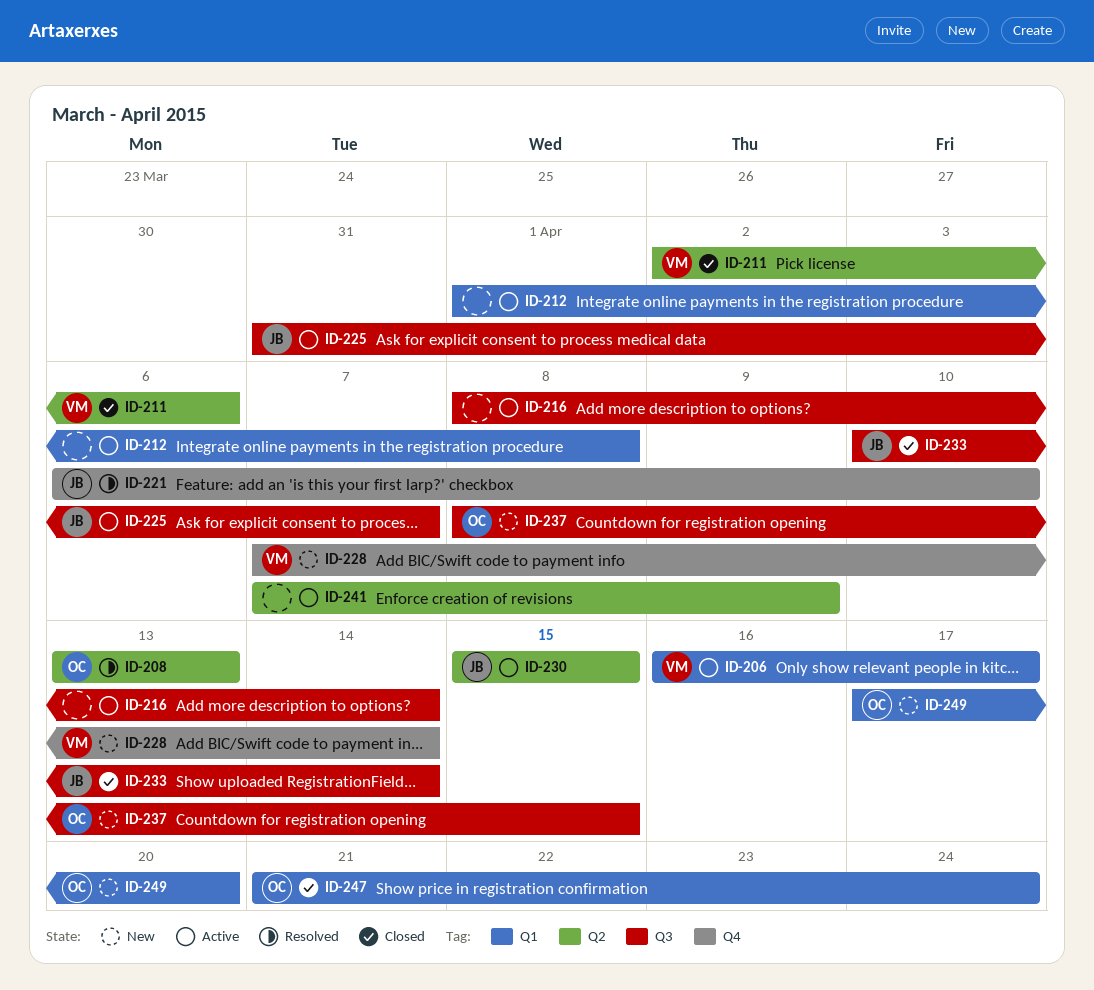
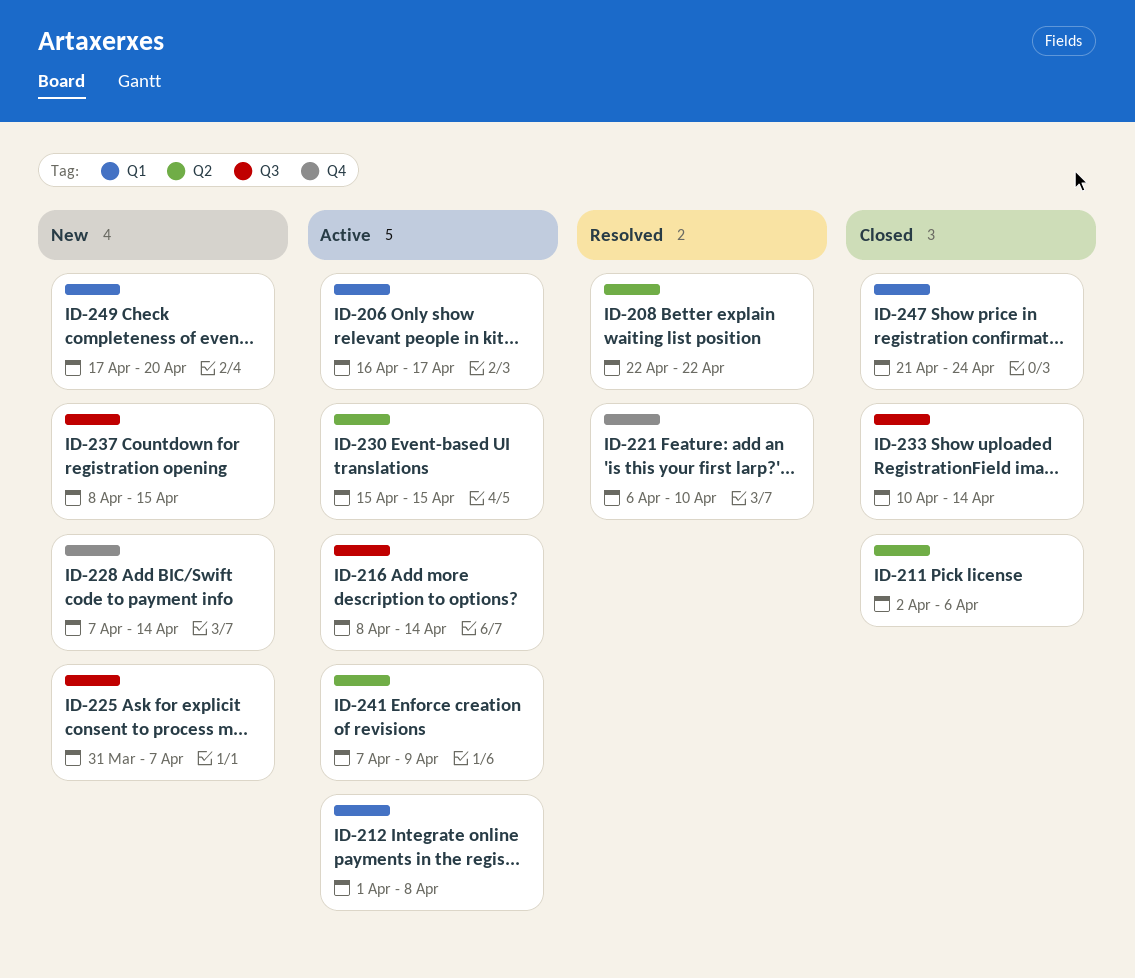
ID-208, start: Apr 13 -> Apr 22
ID-208, due: Apr 13 -> Apr 22
ID-225, status: Active -> New

